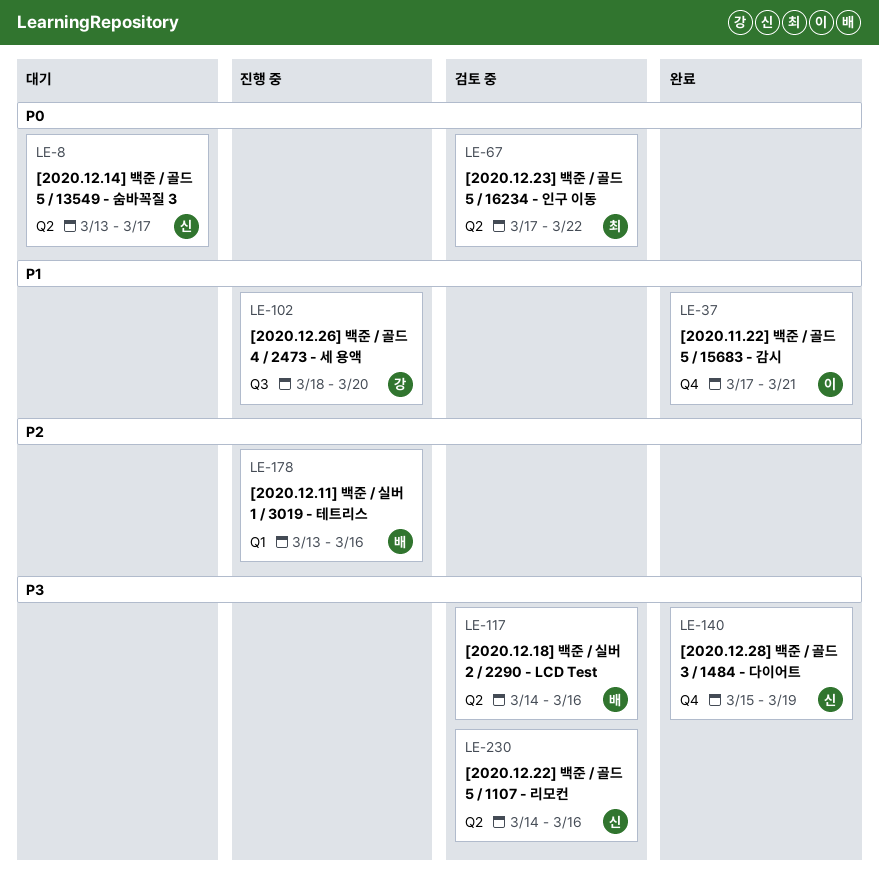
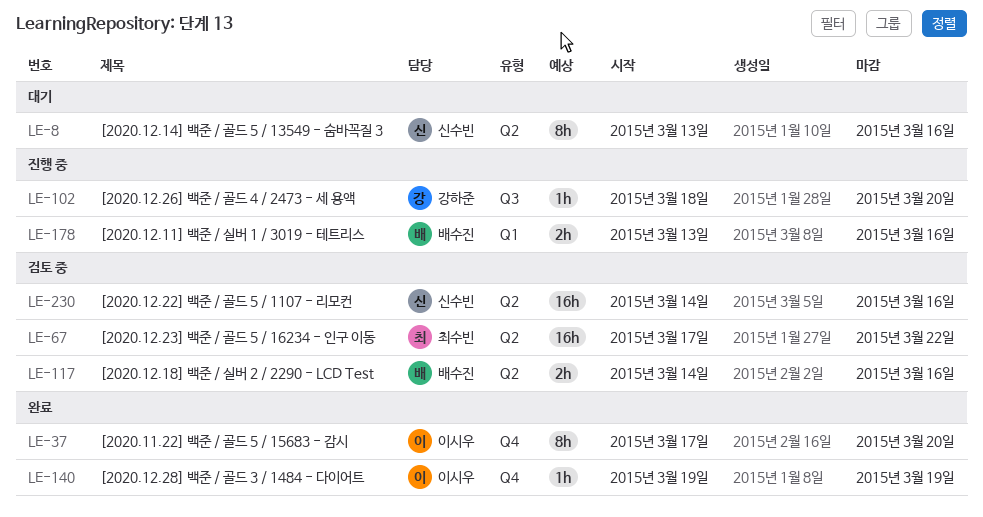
LE-8, due: Mar 17 -> Mar 16
LE-37, due: Mar 21 -> Mar 20
LE-140, owner: 신수빈 -> 이시우
LE-140, start: Mar 15 -> Mar 19

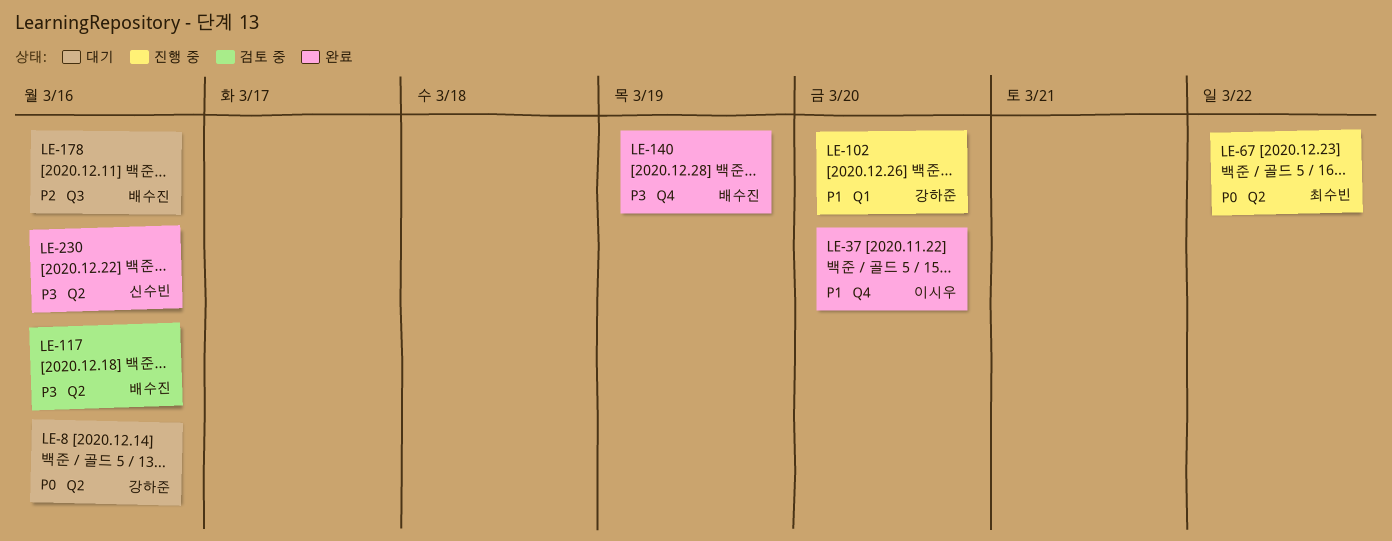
LE-8, owner: 신수빈 -> 강하준
LE-67, status: 검토 중 -> 진행 중
LE-102, label: Q3 -> Q1
LE-140, owner: 이시우 -> 배수진
LE-178, status: 진행 중 -> 대기
LE-178, label: Q1 -> Q3
LE-230, status: 검토 중 -> 완료

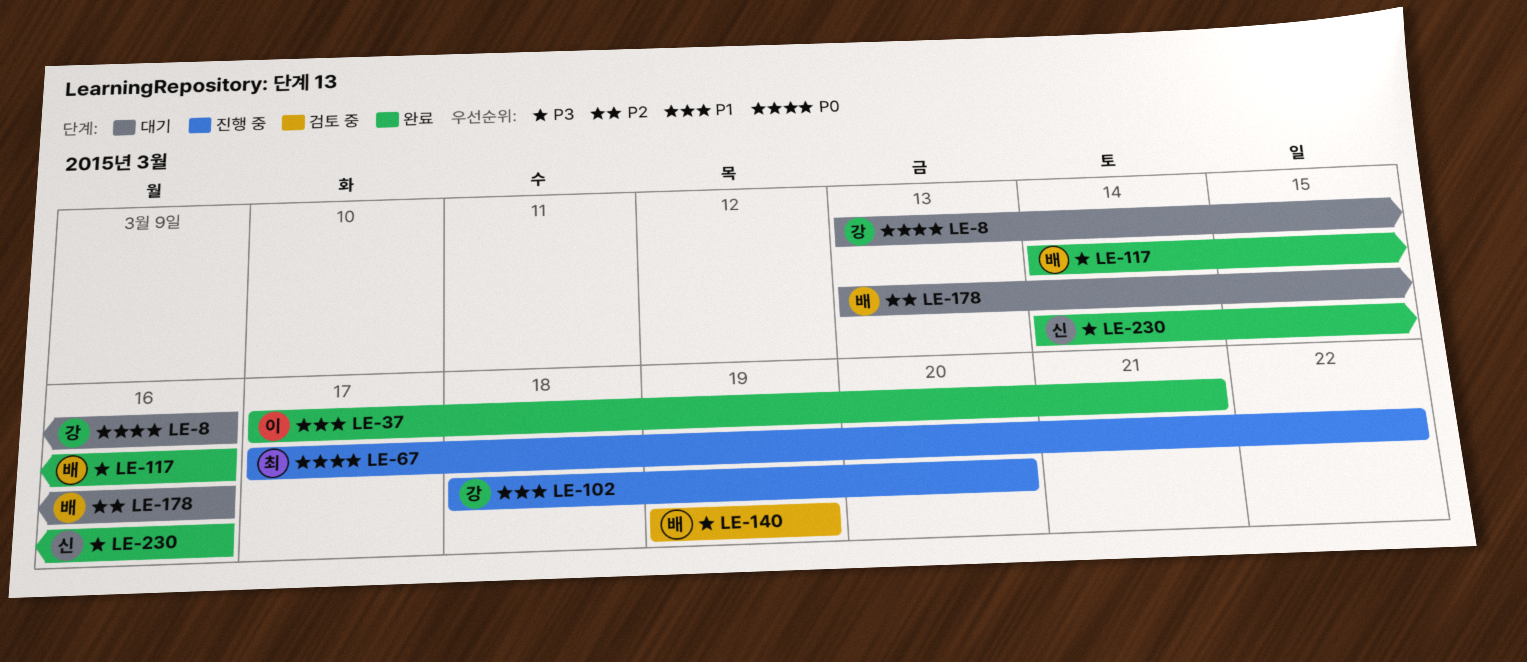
LE-37, due: Mar 20 -> Mar 21
LE-117, status: 검토 중 -> 완료
LE-140, status: 완료 -> 검토 중

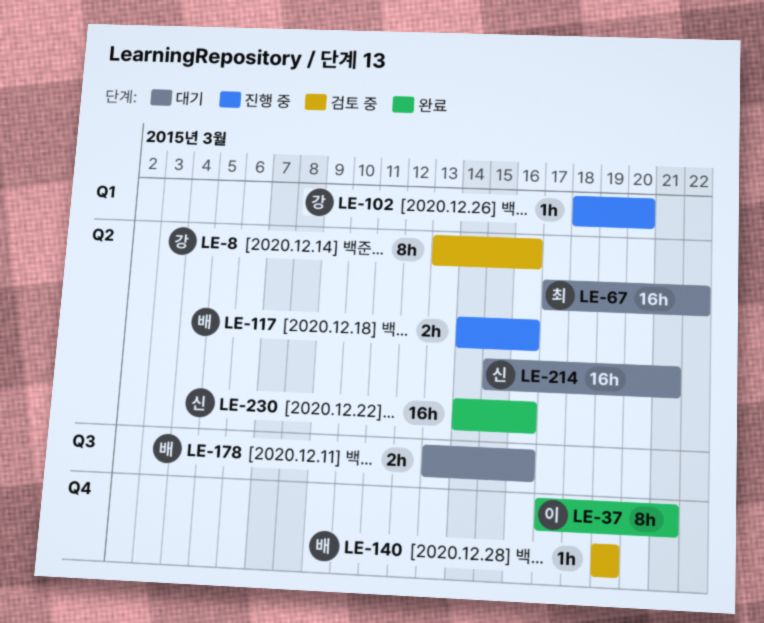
LE-8, status: 대기 -> 검토 중
LE-67, status: 진행 중 -> 대기
LE-117, status: 완료 -> 진행 중
LE-214: none -> present

